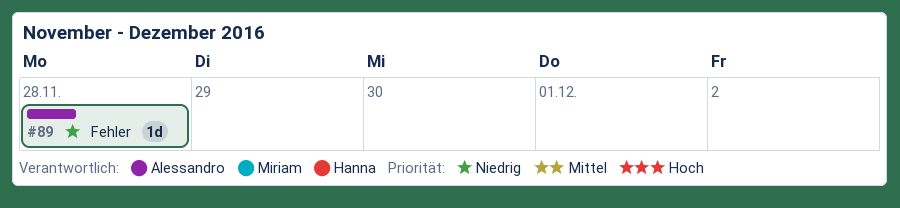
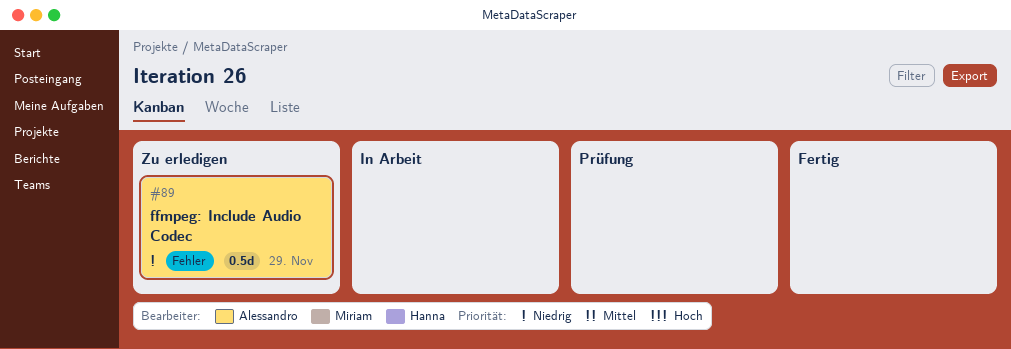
#89, estimate: 1d -> 0.5d
#89, due: Nov 28 -> Nov 29

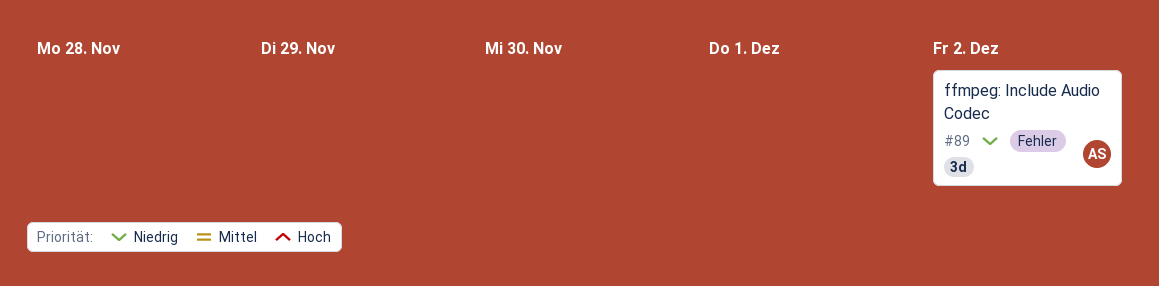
#89, estimate: 0.5d -> 3d
#89, due: Nov 29 -> Dec 2

